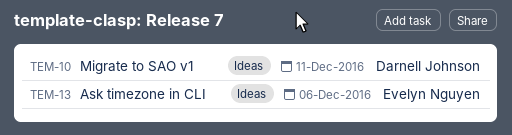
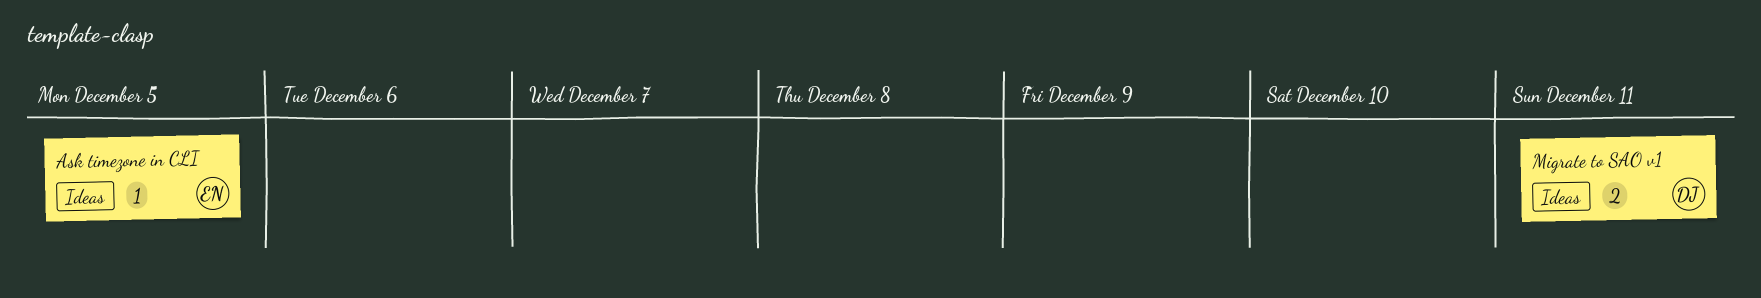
Ask timezone in CLI, due: Dec 6 -> Dec 5

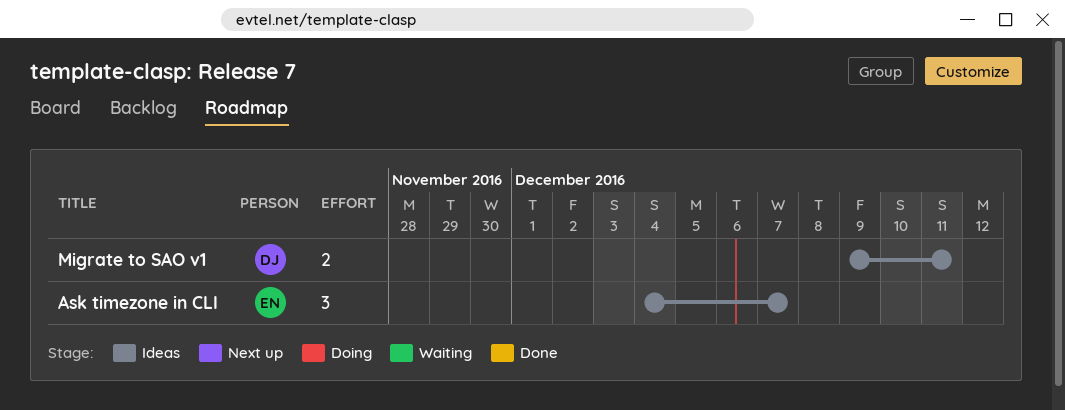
Ask timezone in CLI, estimate: 1 -> 3
Ask timezone in CLI, due: Dec 5 -> Dec 7

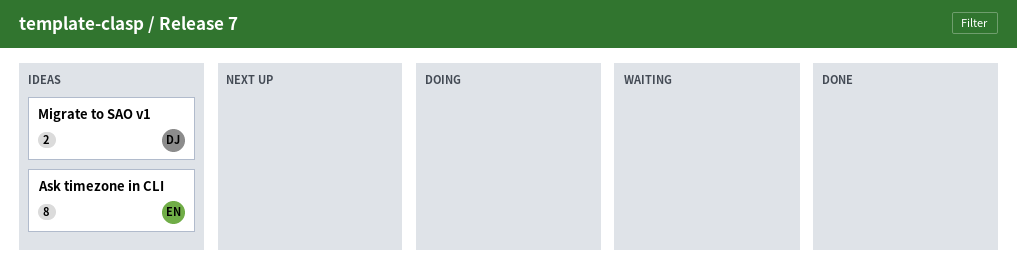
Ask timezone in CLI, estimate: 3 -> 8

